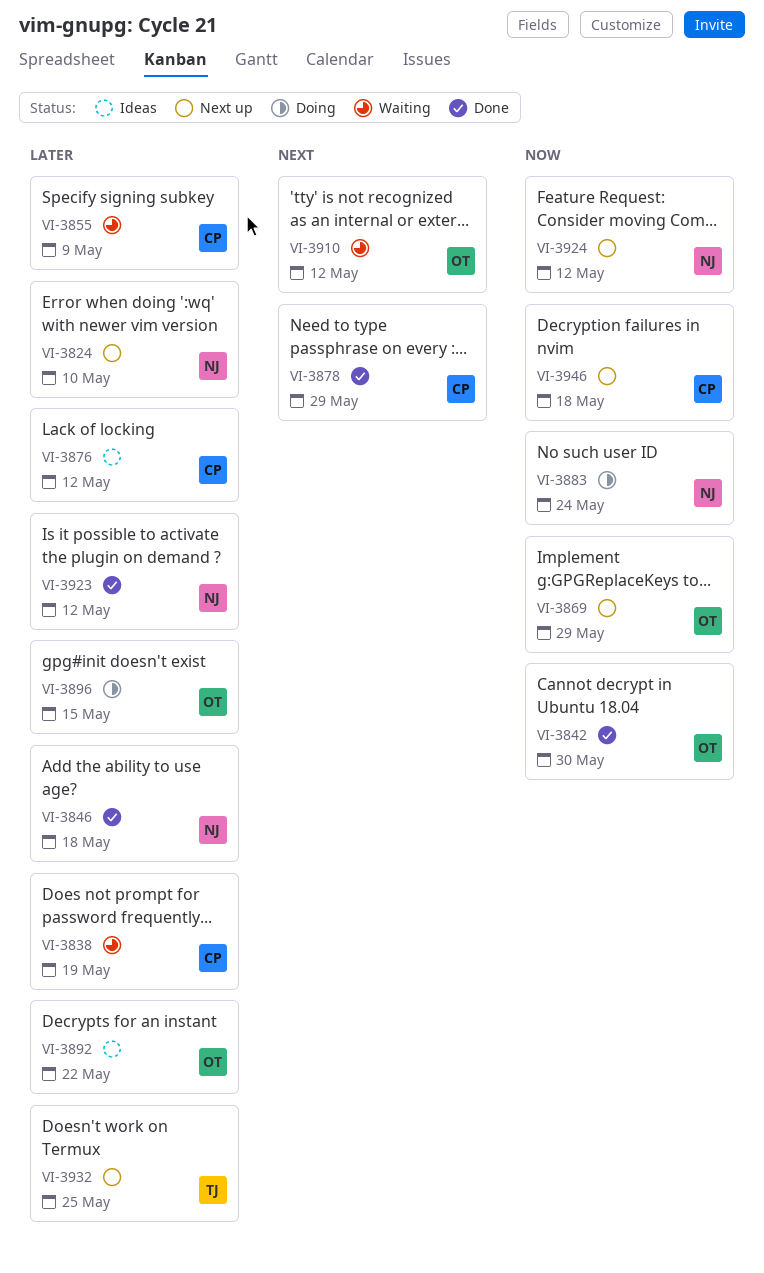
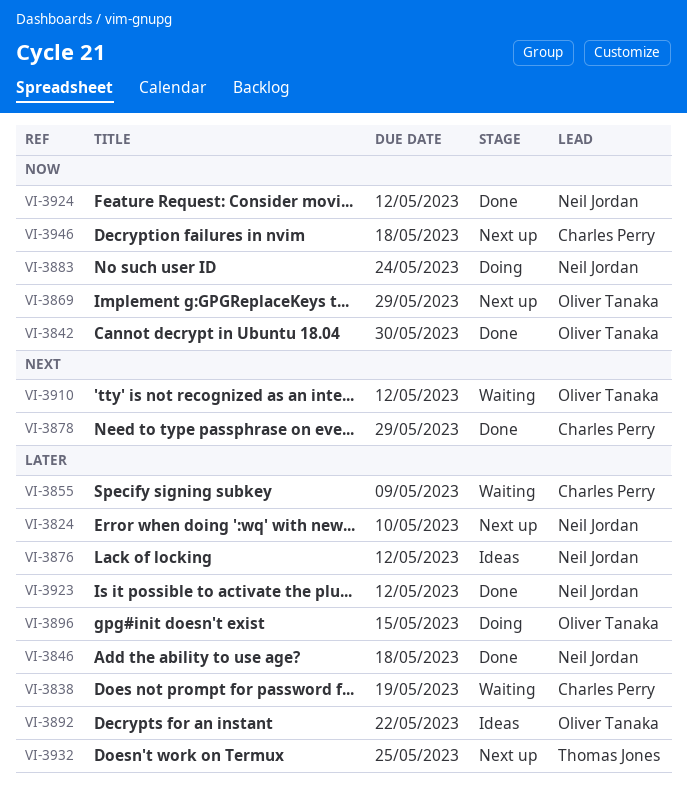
VI-3876, owner: Charles Perry -> Neil Jordan
VI-3924, status: Next up -> Done

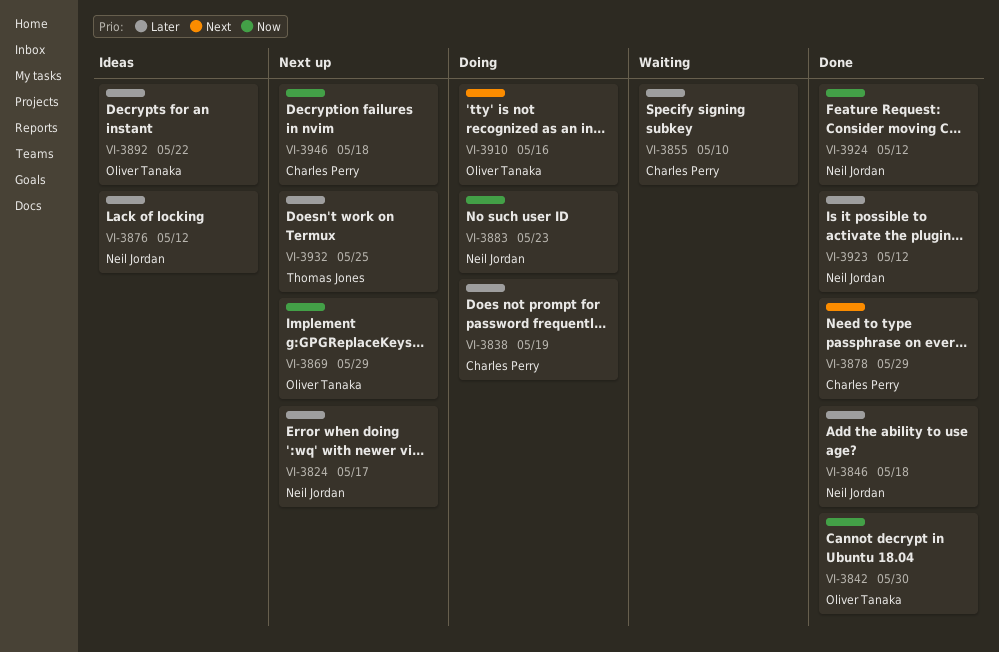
VI-3824, due: May 10 -> May 17
VI-3838, status: Waiting -> Doing
VI-3855, due: May 9 -> May 10
VI-3883, due: May 24 -> May 23
VI-3896: present -> none
VI-3910, status: Waiting -> Doing
VI-3910, due: May 12 -> May 16

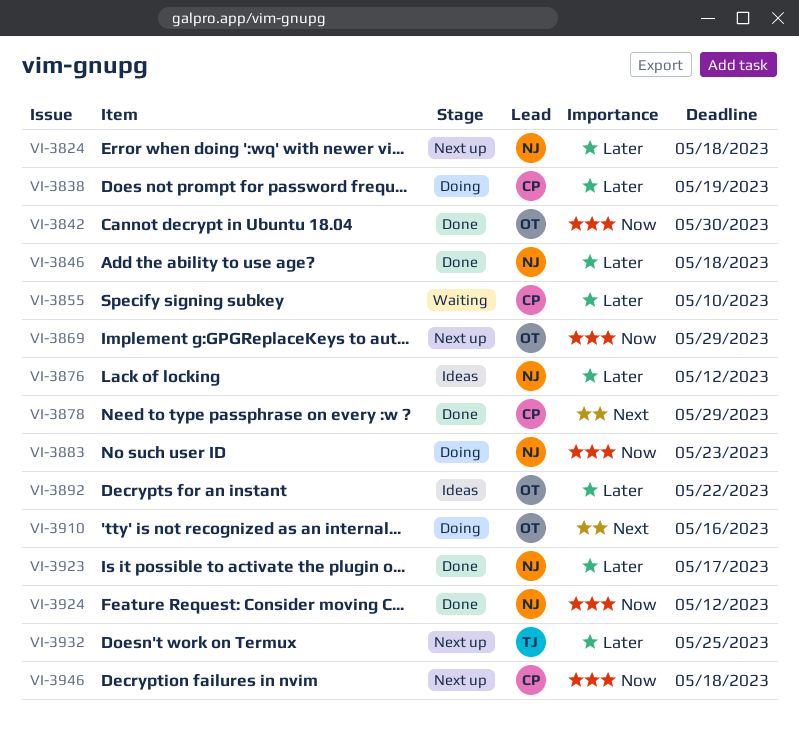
VI-3824, due: May 17 -> May 18
VI-3923, due: May 12 -> May 17

